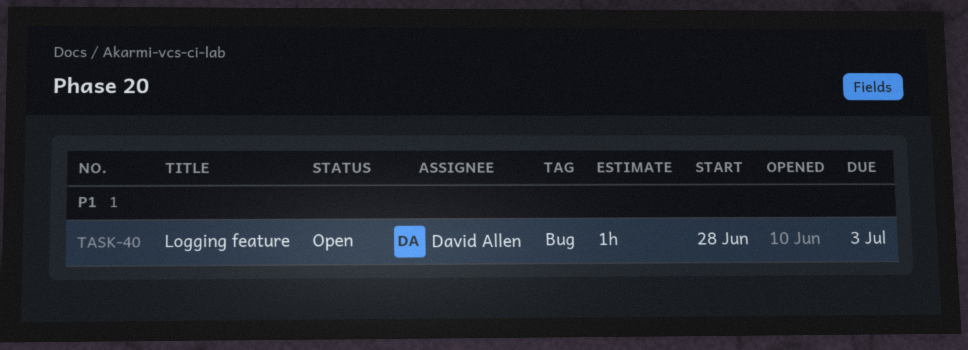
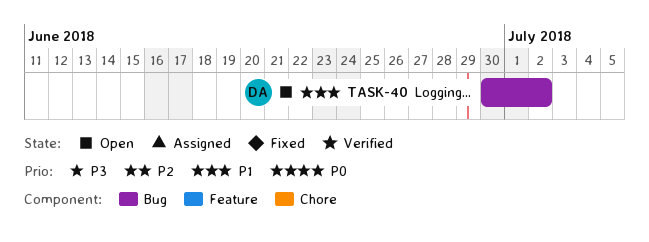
TASK-40, start: Jun 28 -> Jun 30
TASK-40, due: Jul 3 -> Jul 2

